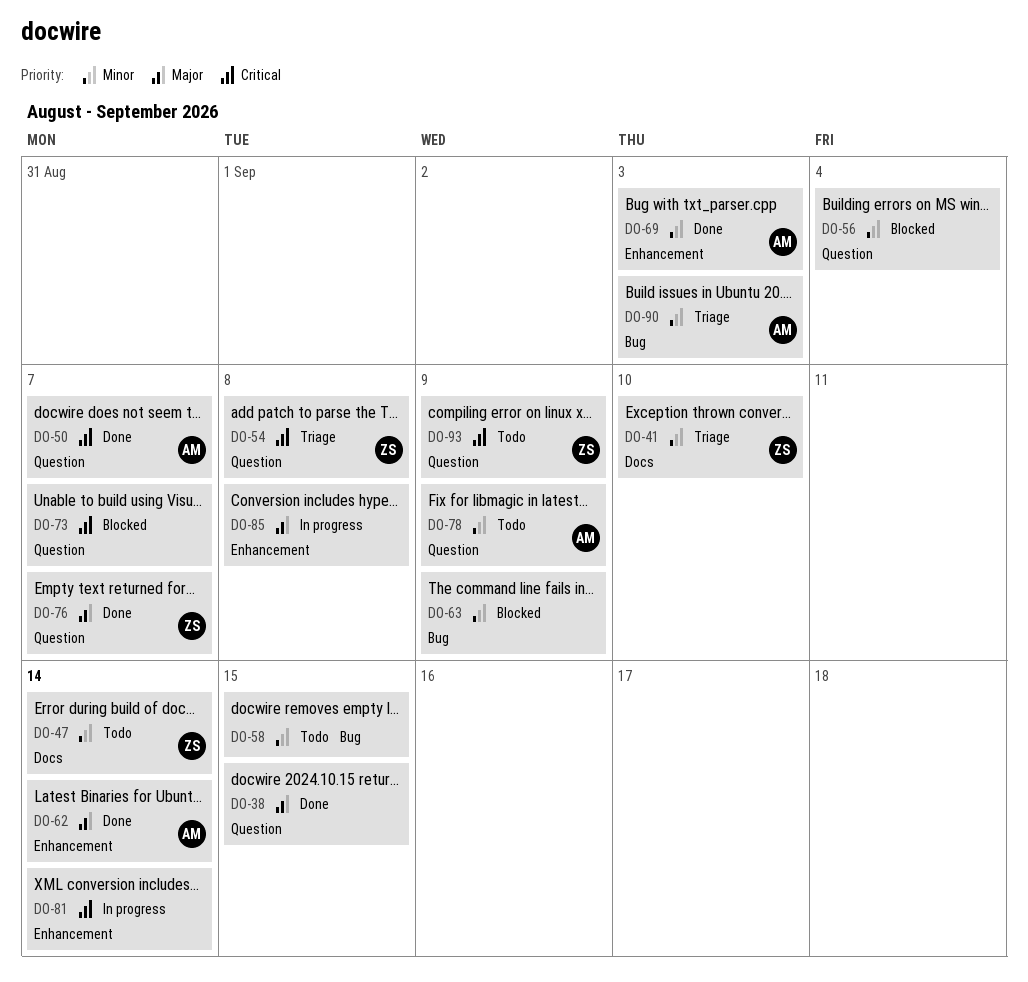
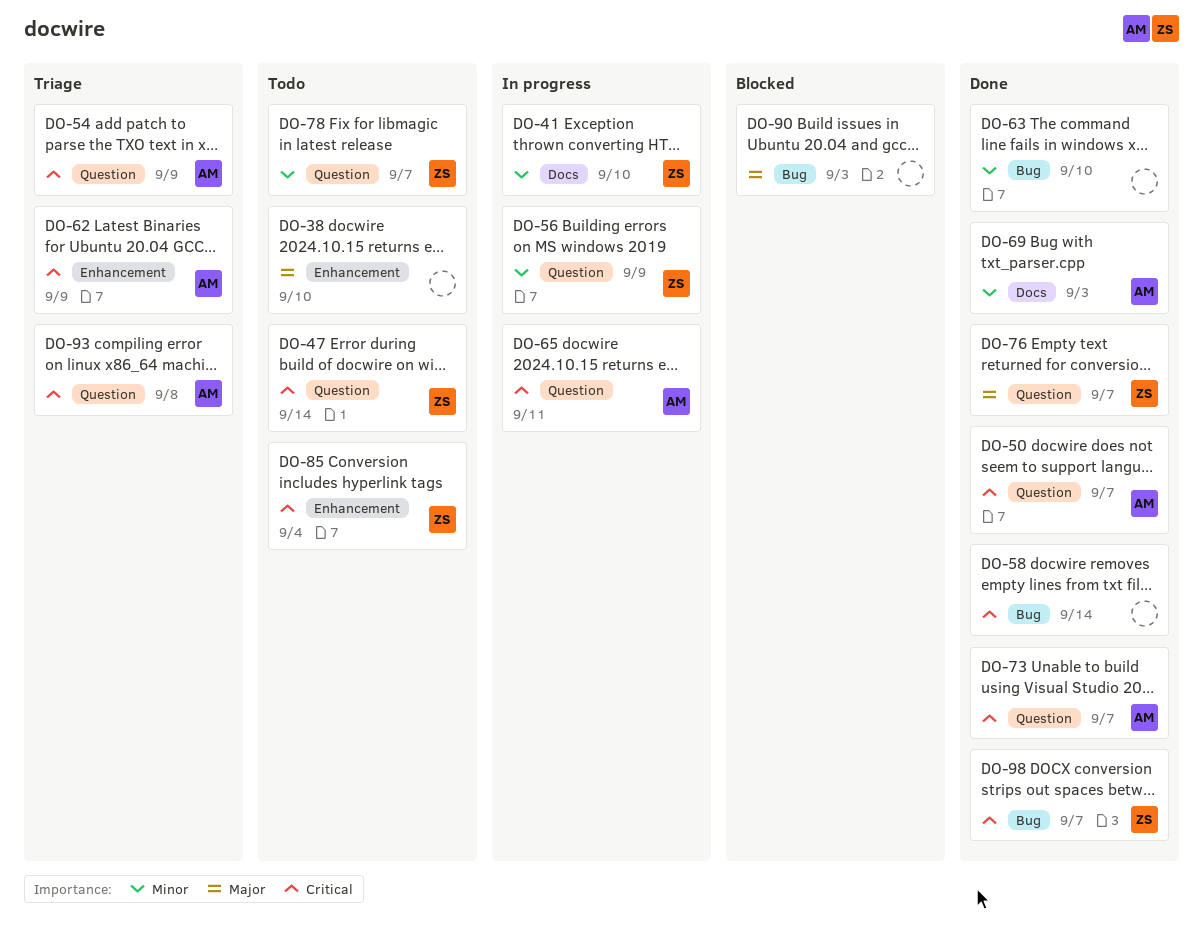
DO-38, status: Done -> Todo
DO-38, label: Question -> Enhancement
DO-38, due: Sep 15 -> Sep 10
DO-41, status: Triage -> In progress
DO-47, priority: Minor -> Critical
DO-47, label: Docs -> Question
DO-54, owner: ZS -> AM
DO-54, due: Sep 8 -> Sep 9
DO-56, status: Blocked -> In progress
DO-56, owner: none -> ZS
DO-56, due: Sep 4 -> Sep 9
DO-58, status: Todo -> Done
DO-58, priority: Minor -> Critical
DO-58, due: Sep 15 -> Sep 14
DO-62, status: Done -> Triage
DO-62, priority: Major -> Critical
DO-62, due: Sep 14 -> Sep 9
DO-63, status: Blocked -> Done
DO-63, due: Sep 9 -> Sep 10
DO-65: none -> present
DO-69, label: Enhancement -> Docs
DO-73, status: Blocked -> Done
DO-73, owner: none -> AM
DO-78, owner: AM -> ZS
DO-78, due: Sep 9 -> Sep 7
DO-81: present -> none
DO-85, status: In progress -> Todo
DO-85, owner: none -> ZS
DO-85, priority: Major -> Critical
DO-85, due: Sep 8 -> Sep 4
DO-90, status: Triage -> Blocked
DO-90, owner: AM -> none
DO-90, priority: Minor -> Major
DO-93, status: Todo -> Triage
DO-93, owner: ZS -> AM
DO-93, due: Sep 9 -> Sep 8
DO-98: none -> present

